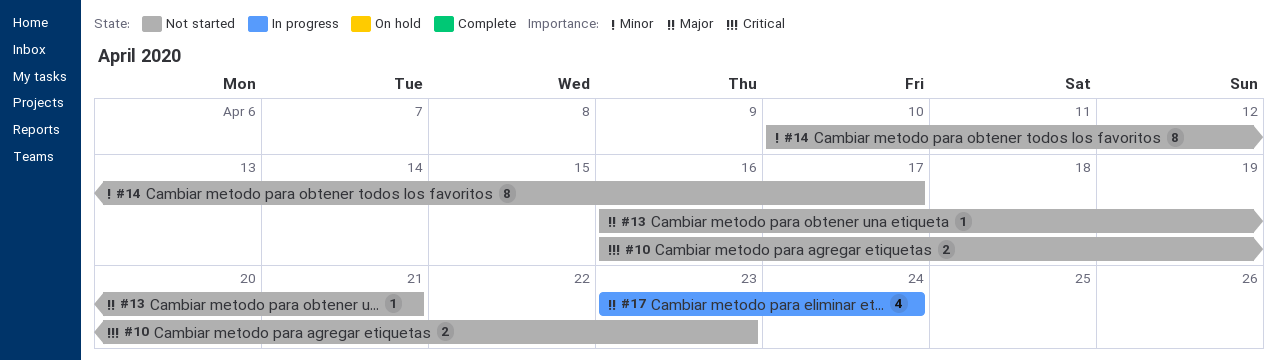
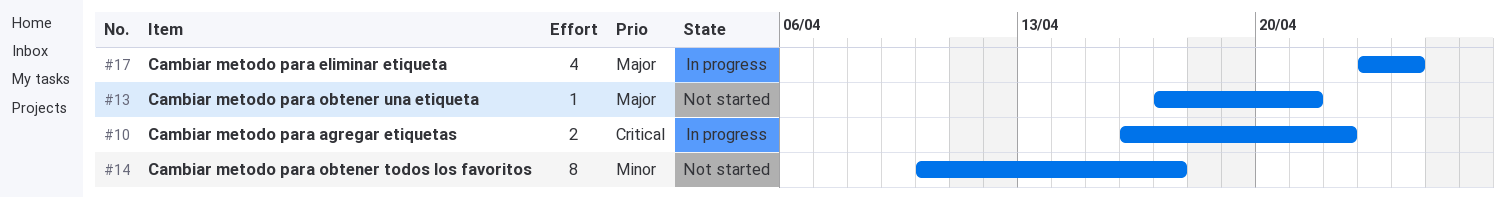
#10, status: Not started -> In progress
#10, due: Apr 23 -> Apr 22
#13, start: Apr 16 -> Apr 17

